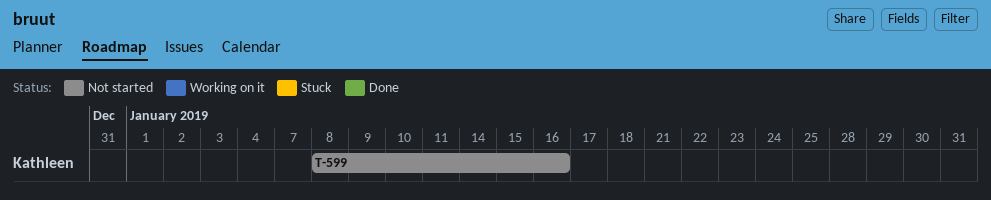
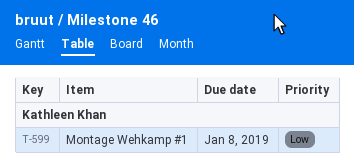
T-599, due: Jan 16 -> Jan 8

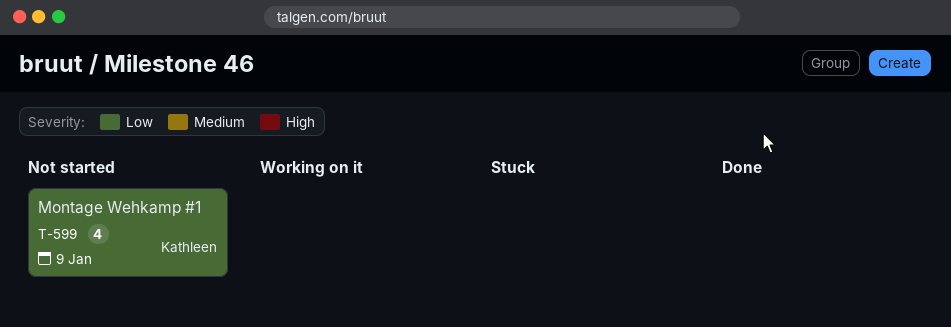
T-599, due: Jan 8 -> Jan 9

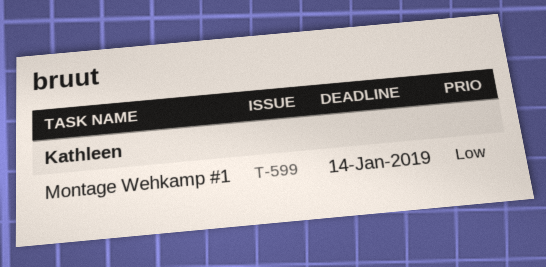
T-599, due: Jan 9 -> Jan 14

